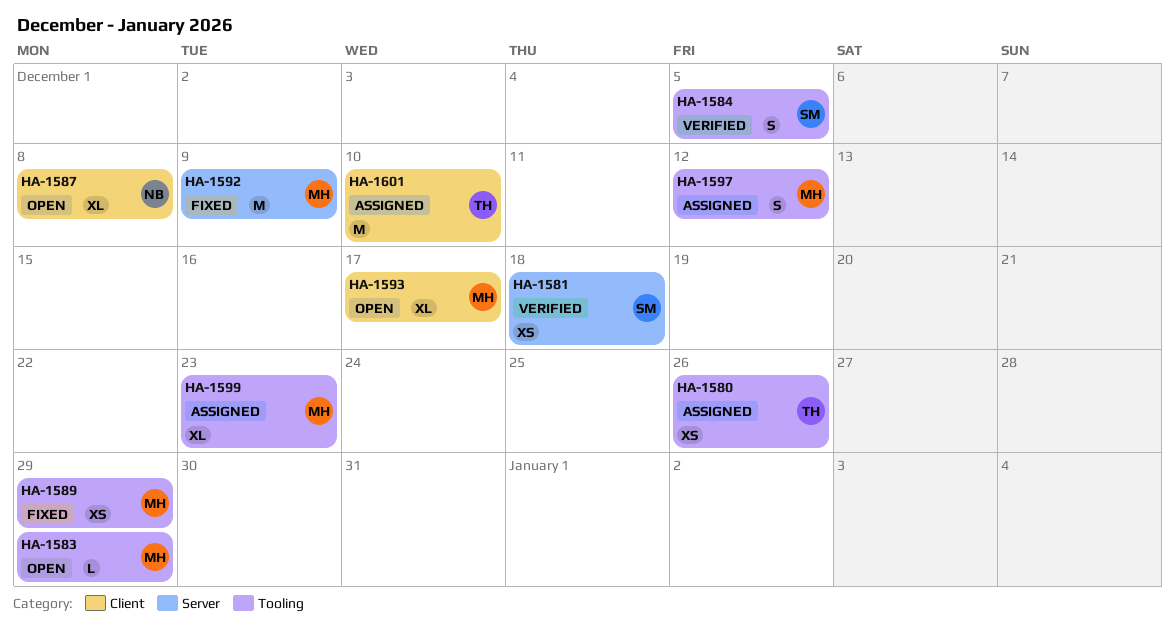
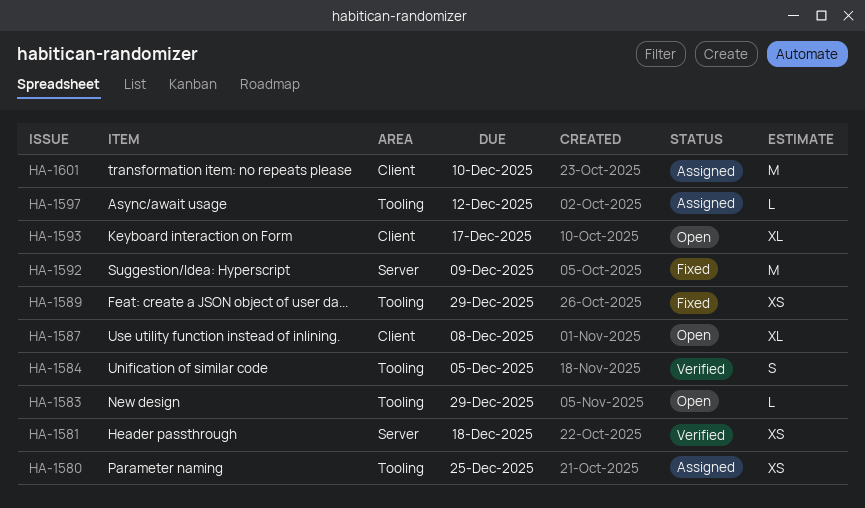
HA-1580, due: Dec 26 -> Dec 25
HA-1597, estimate: S -> L
HA-1599: present -> none

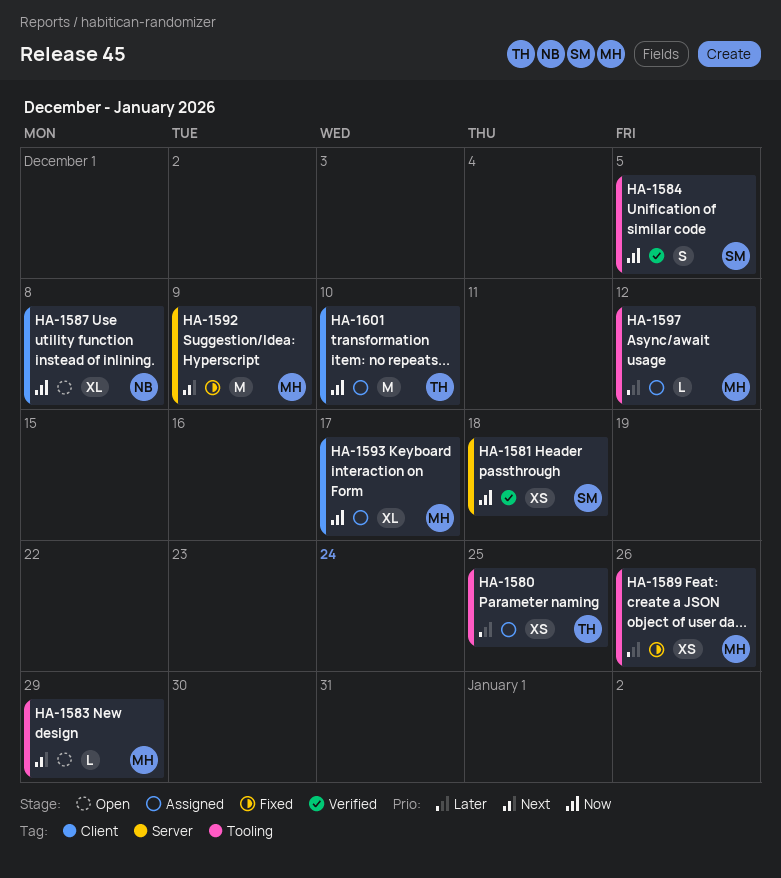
HA-1589, due: Dec 29 -> Dec 26
HA-1593, status: Open -> Assigned

